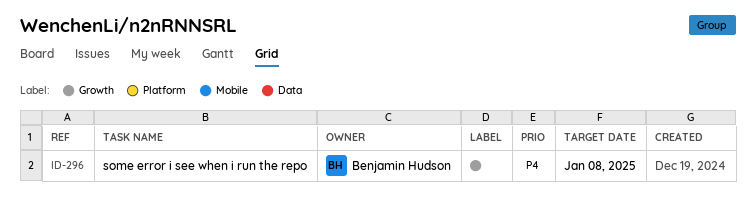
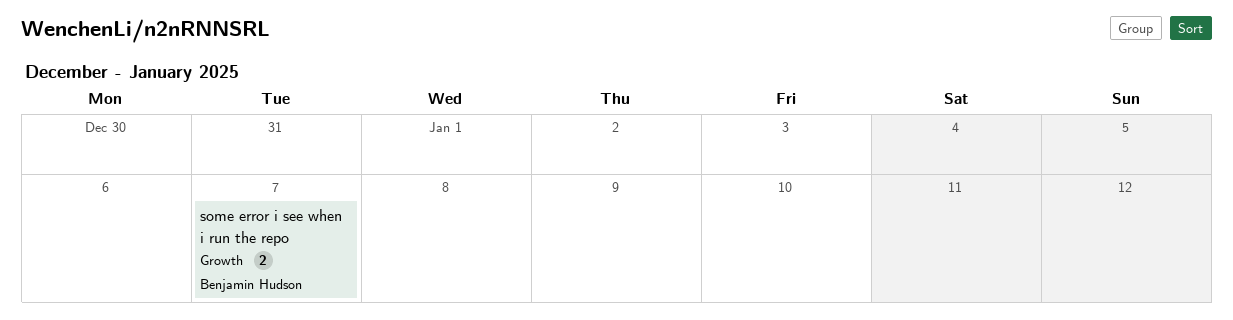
some error i see when i run the repo, due: Jan 8 -> Jan 7

